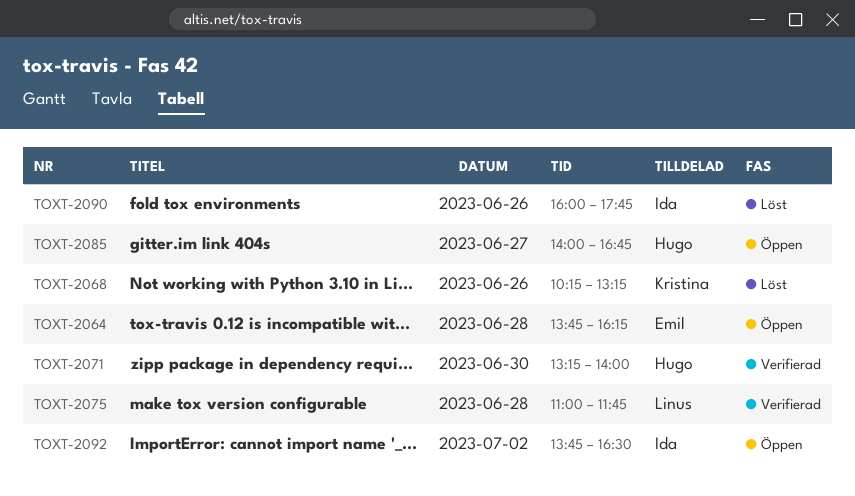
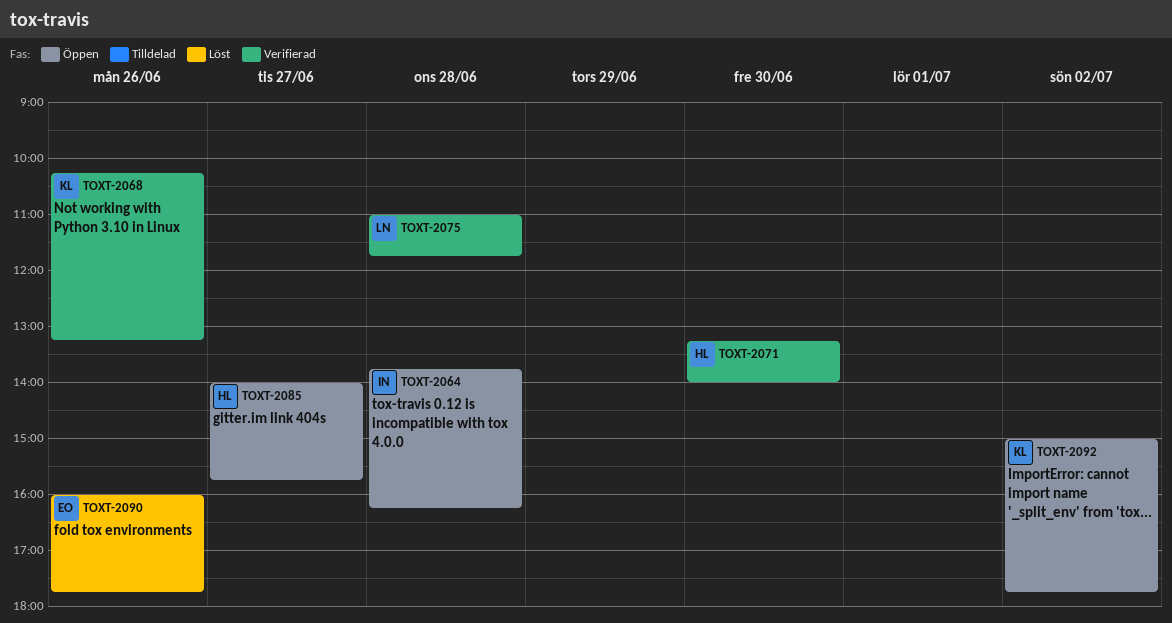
TOXT-2064, owner: Emil -> Ida
TOXT-2068, status: Löst -> Verifierad
TOXT-2085, ends: 16:45 -> 15:45
TOXT-2090, owner: Ida -> Emil
TOXT-2092, owner: Ida -> Kristina
TOXT-2092, begins: 13:45 -> 15:00
TOXT-2092, ends: 16:30 -> 17:45

